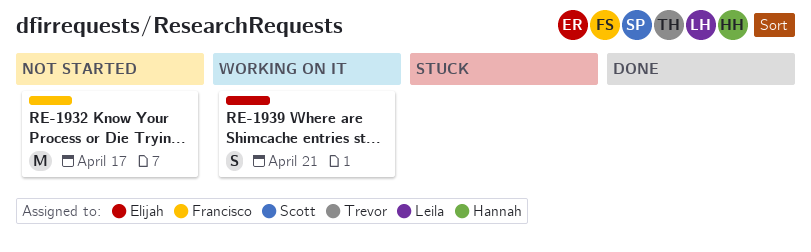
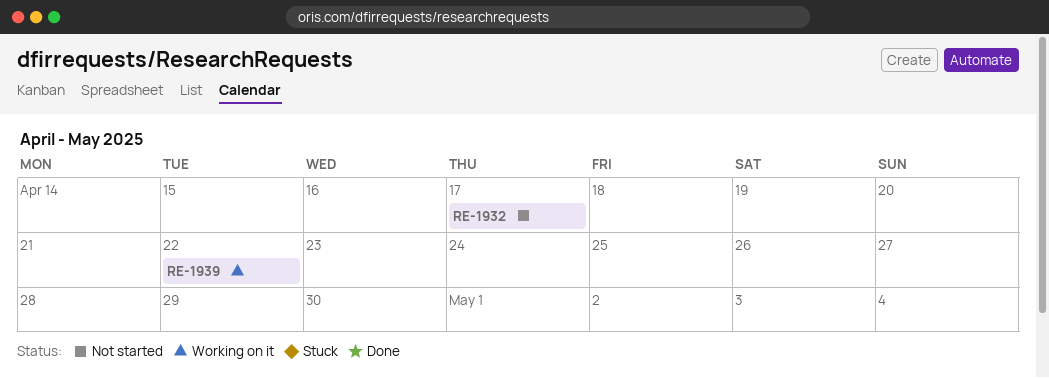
RE-1939, due: Apr 21 -> Apr 22

